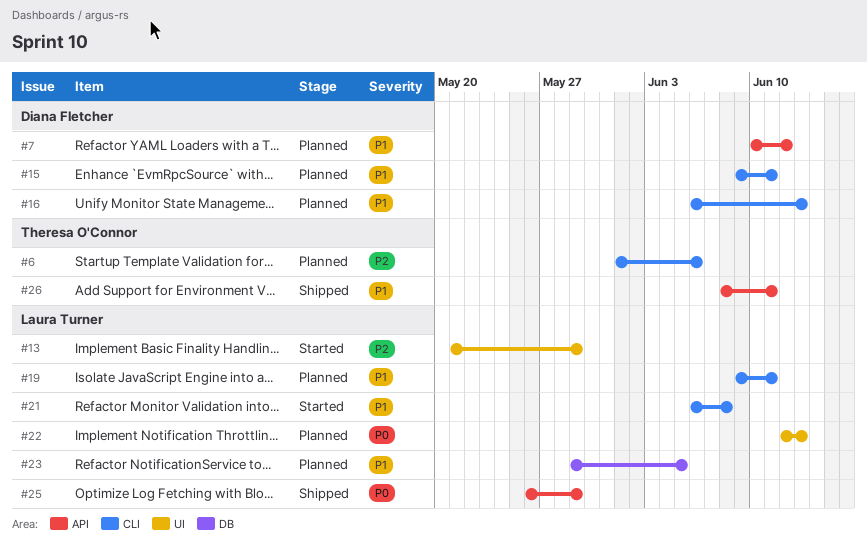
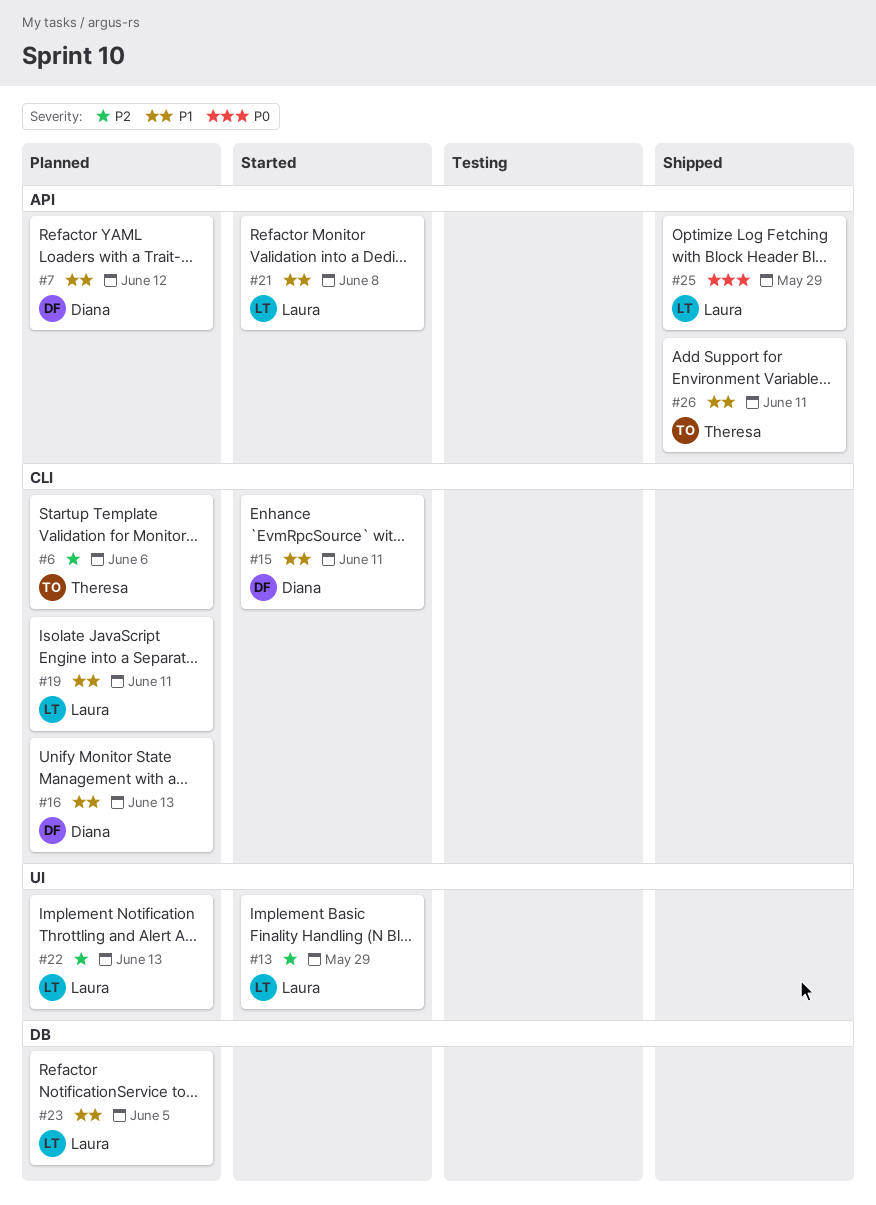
#15, status: Planned -> Started
#21, label: CLI -> API
#22, priority: P0 -> P2

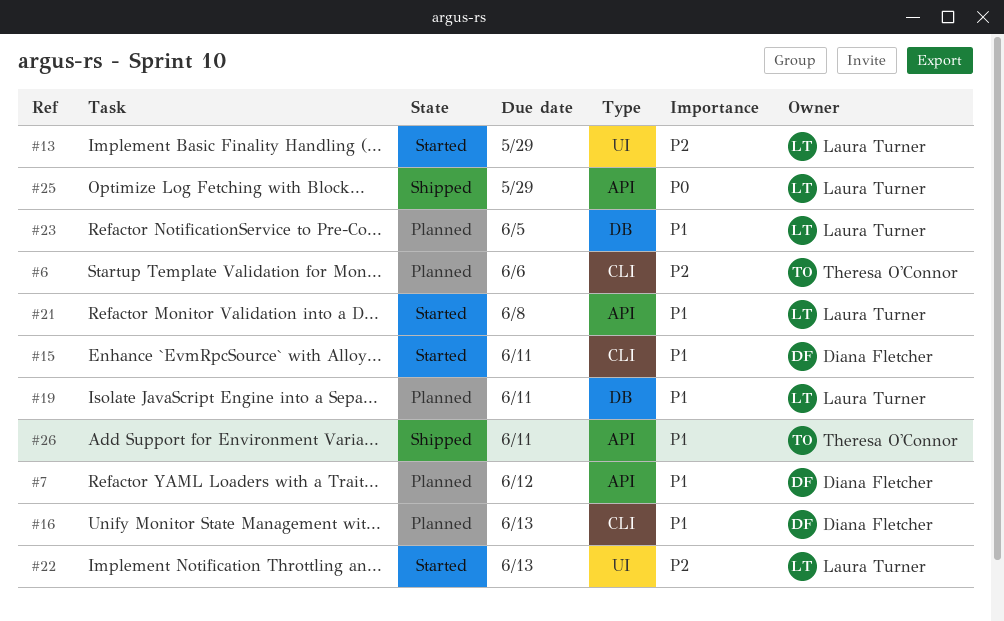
#19, label: CLI -> DB
#22, status: Planned -> Started

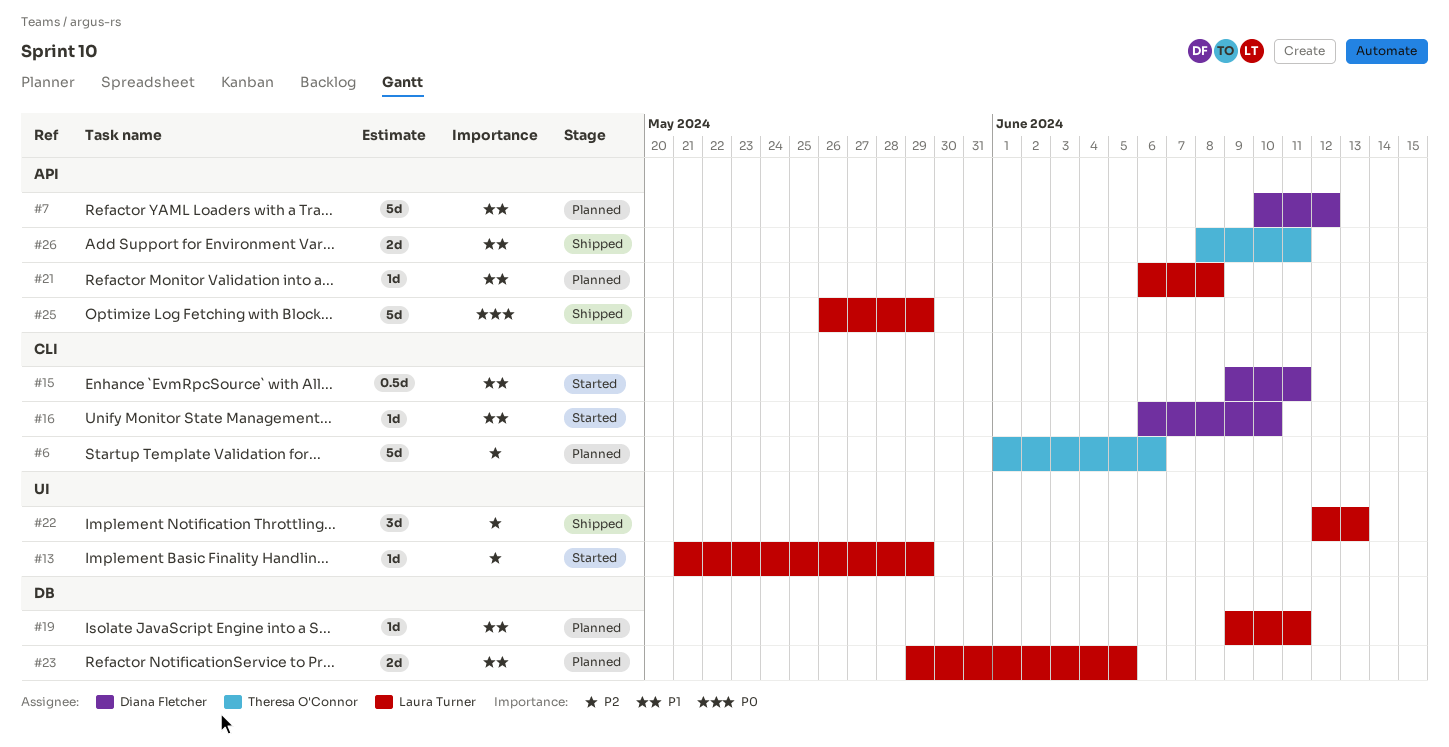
#16, status: Planned -> Started
#16, due: Jun 13 -> Jun 10
#21, status: Started -> Planned
#22, status: Started -> Shipped

